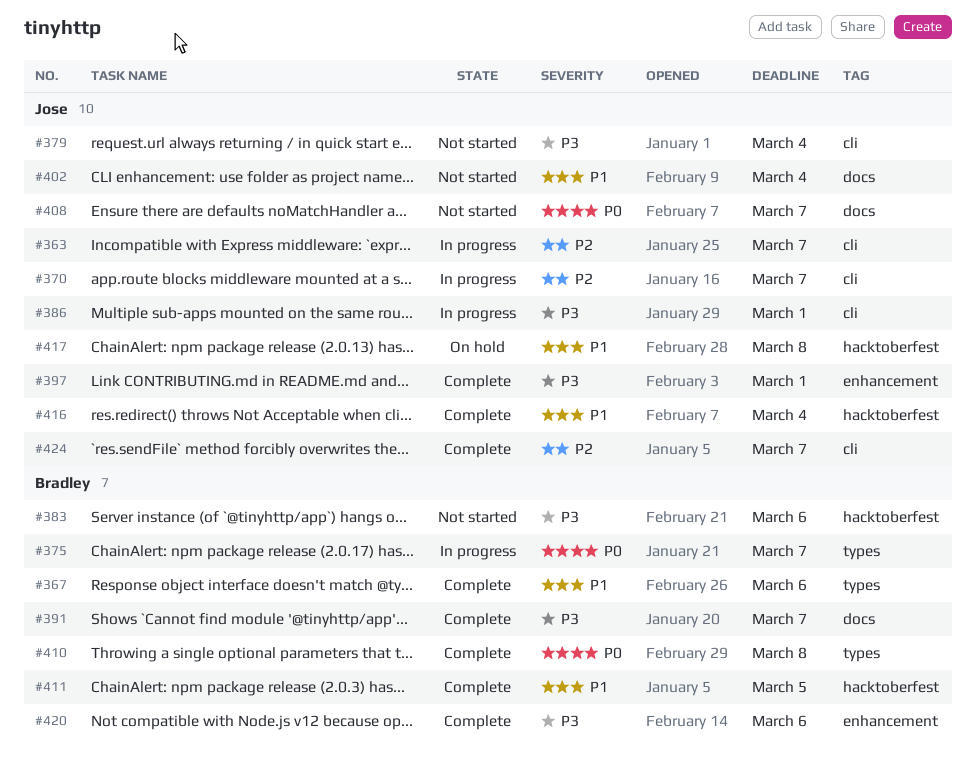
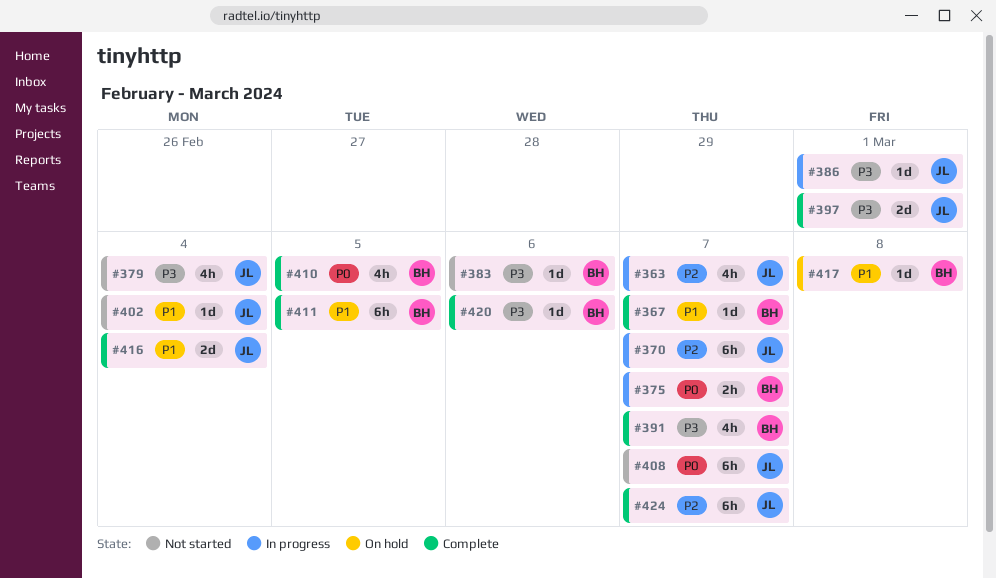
#367, due: Mar 6 -> Mar 7
#410, due: Mar 8 -> Mar 5
#417, owner: Jose -> Bradley

